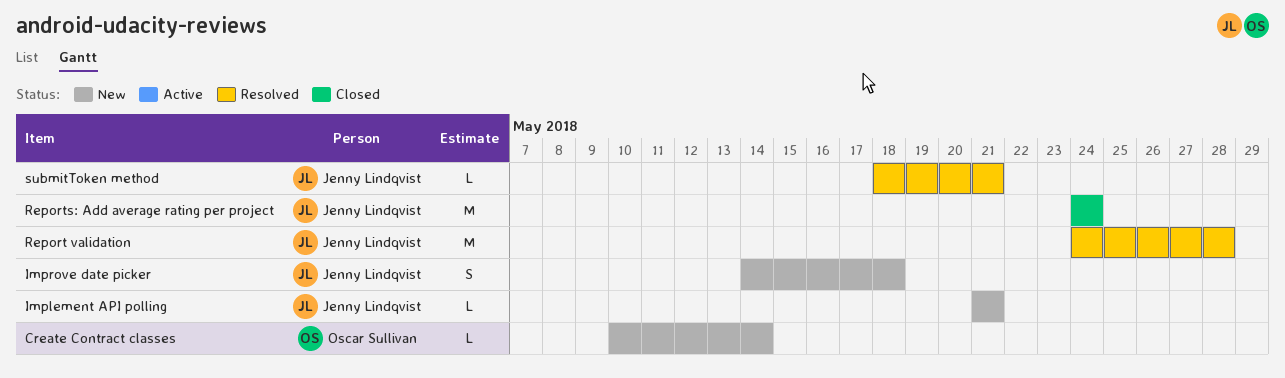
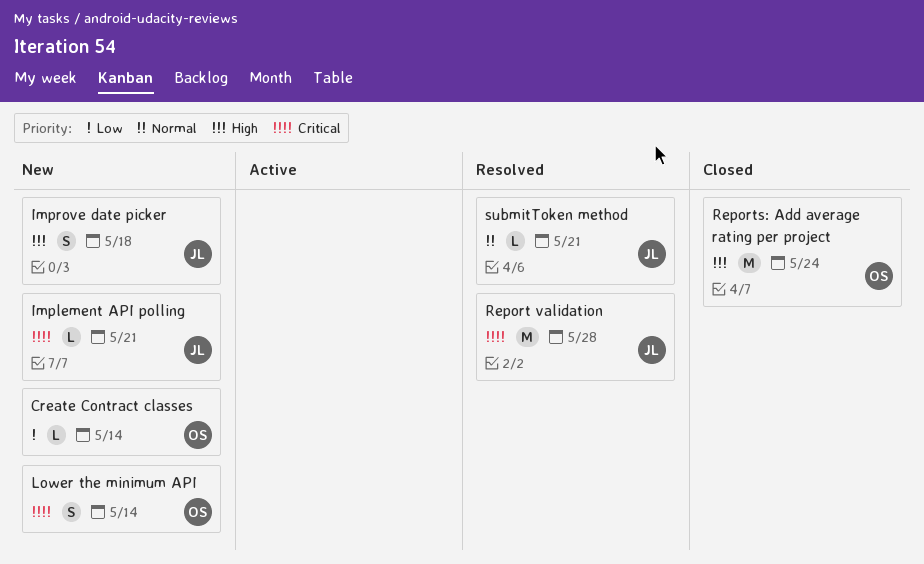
Lower the minimum API: none -> present
Reports: Add average rating per project, owner: Jenny Lindqvist -> Oscar Sullivan

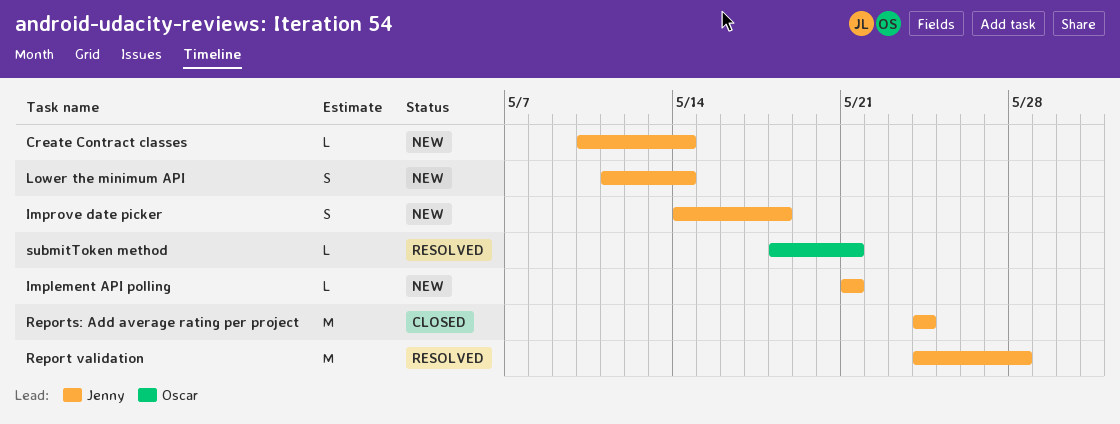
Create Contract classes, owner: Oscar -> Jenny
Lower the minimum API, owner: Oscar -> Jenny
Reports: Add average rating per project, owner: Oscar -> Jenny
submitToken method, owner: Jenny -> Oscar

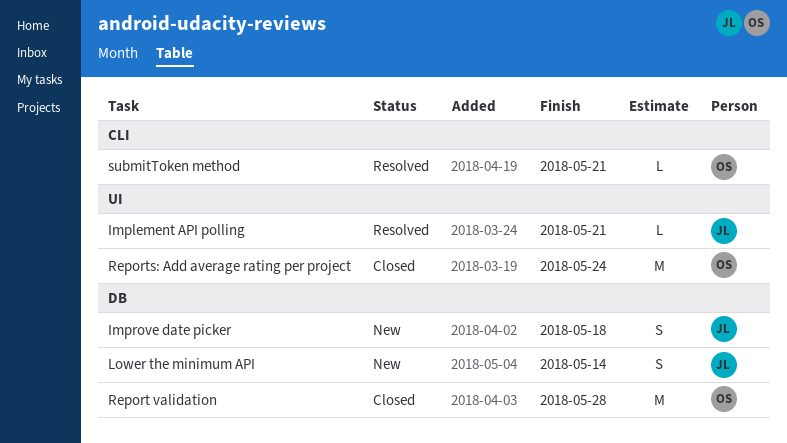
Create Contract classes: present -> none
Implement API polling, status: New -> Resolved
Report validation, status: Resolved -> Closed
Report validation, owner: Jenny -> Oscar
Reports: Add average rating per project, owner: Jenny -> Oscar

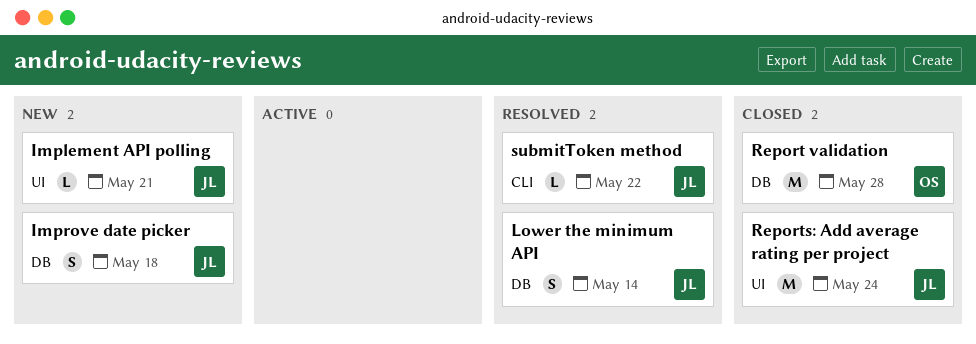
Implement API polling, status: Resolved -> New
Lower the minimum API, status: New -> Resolved
Reports: Add average rating per project, owner: OS -> JL
submitToken method, owner: OS -> JL
submitToken method, due: May 21 -> May 22

